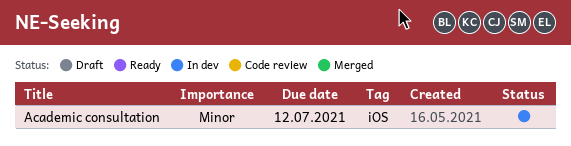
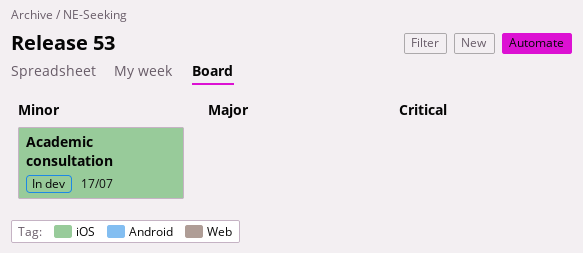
Academic consultation, due: Jul 12 -> Jul 17

